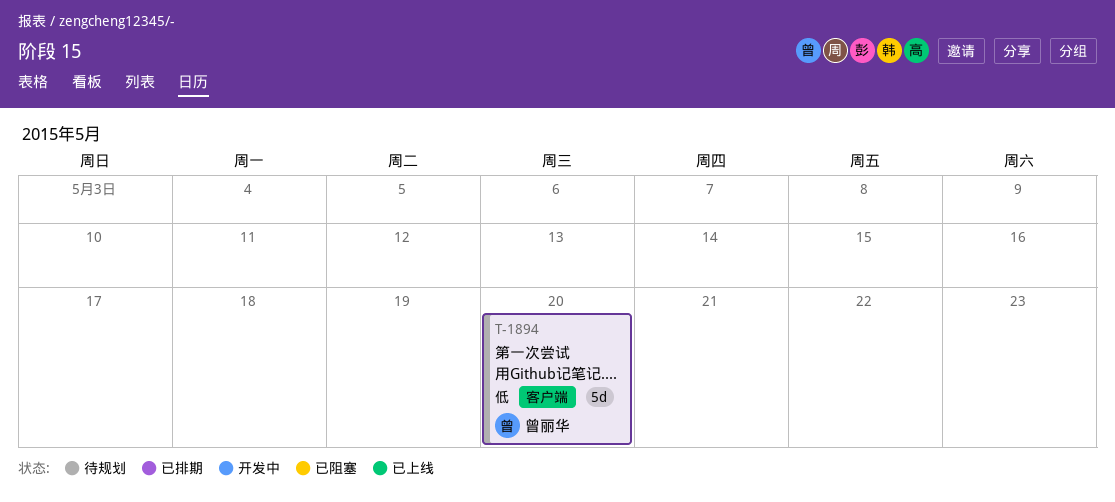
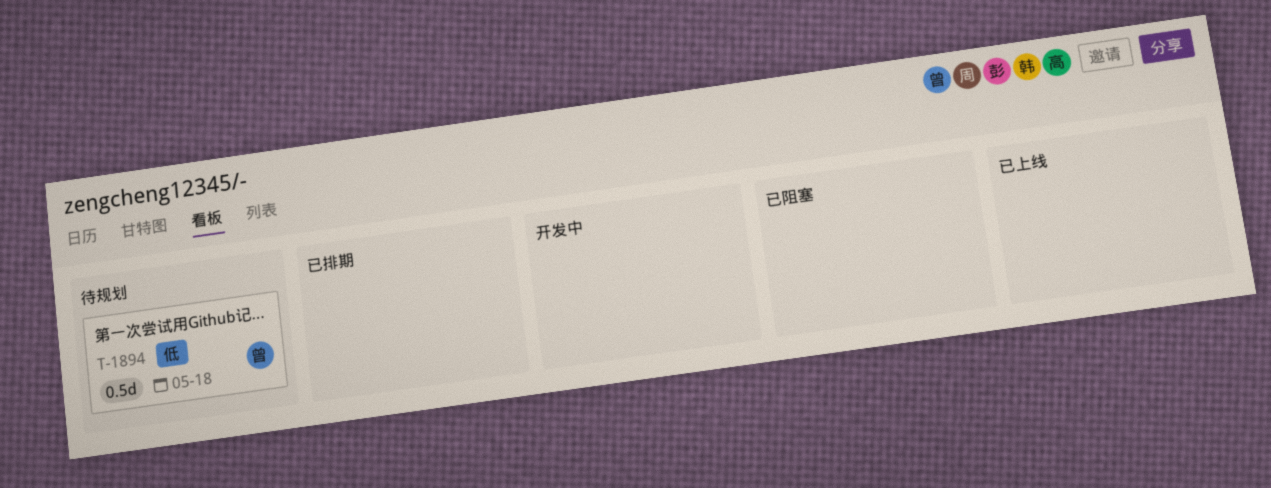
T-1894, estimate: 5d -> 0.5d
T-1894, due: May 20 -> May 18

